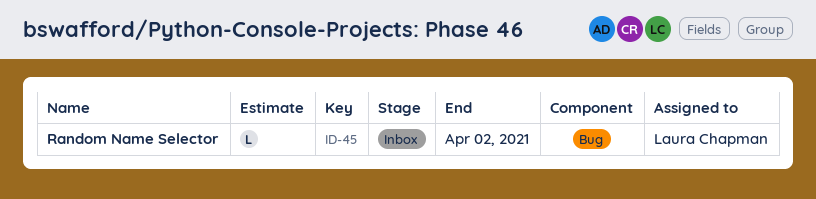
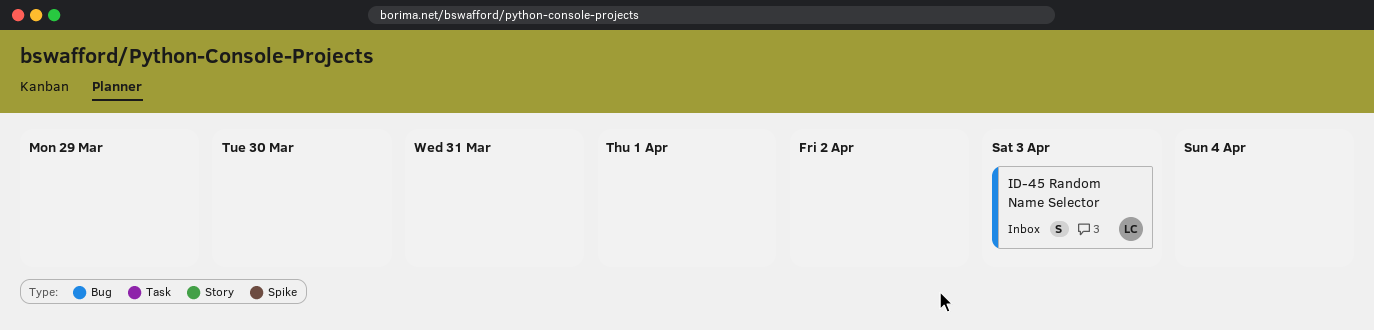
ID-45, estimate: L -> S
ID-45, due: Apr 2 -> Apr 3

